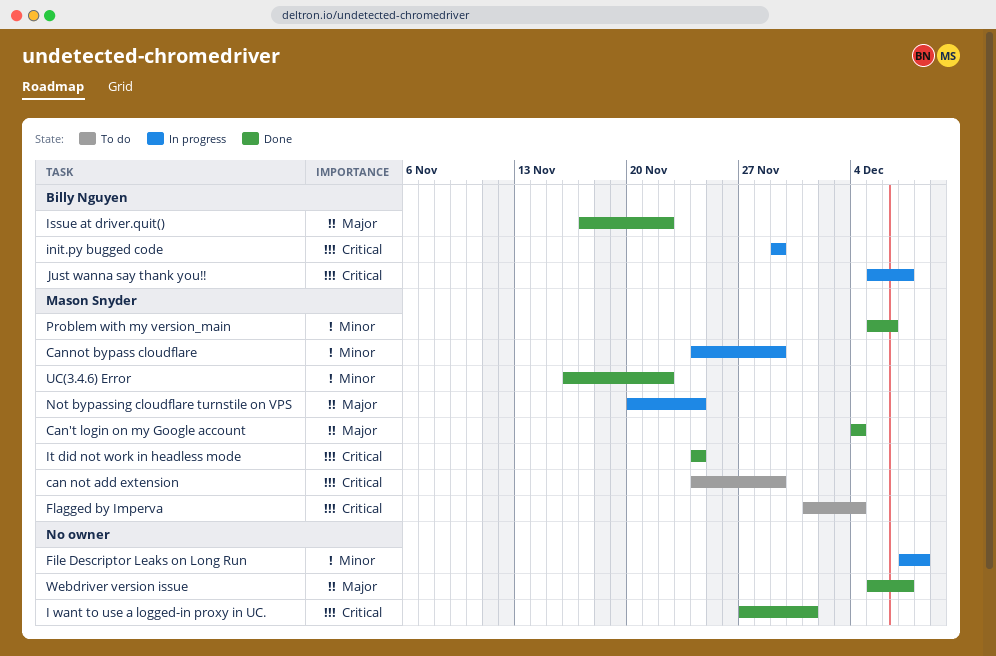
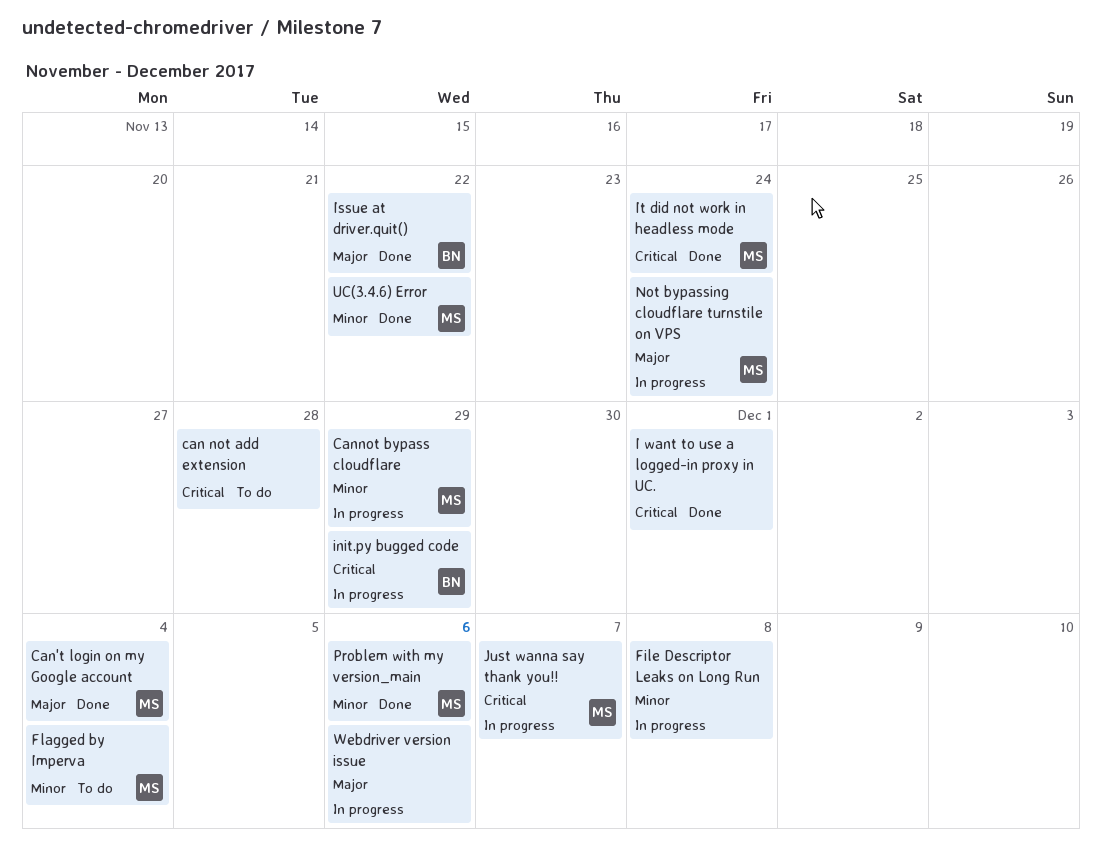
can not add extension, owner: Mason Snyder -> none
can not add extension, due: Nov 29 -> Nov 28
Flagged by Imperva, priority: Critical -> Minor
Just wanna say thank you!!, owner: Billy Nguyen -> Mason Snyder
Webdriver version issue, status: Done -> In progress
Webdriver version issue, due: Dec 7 -> Dec 6

